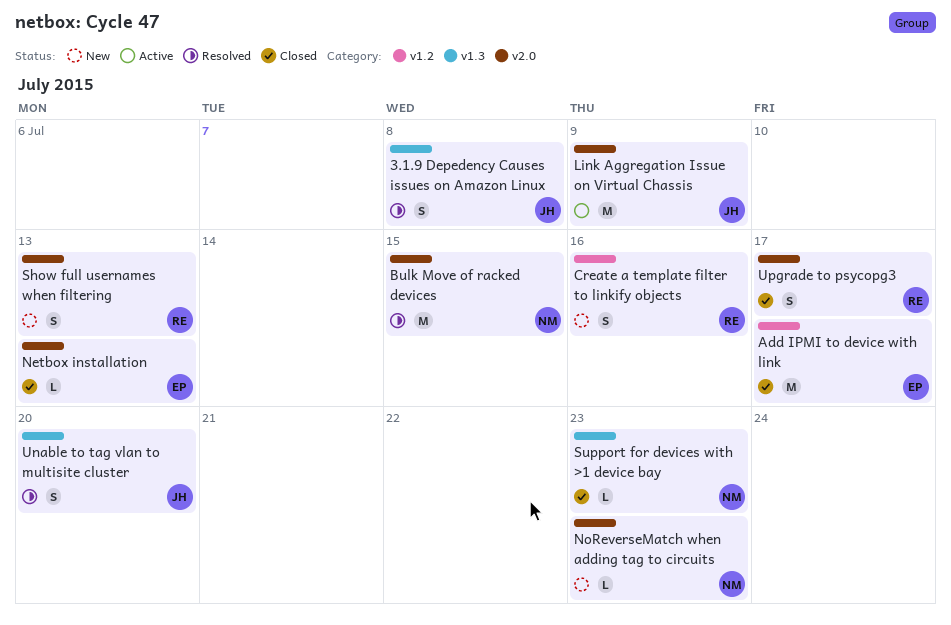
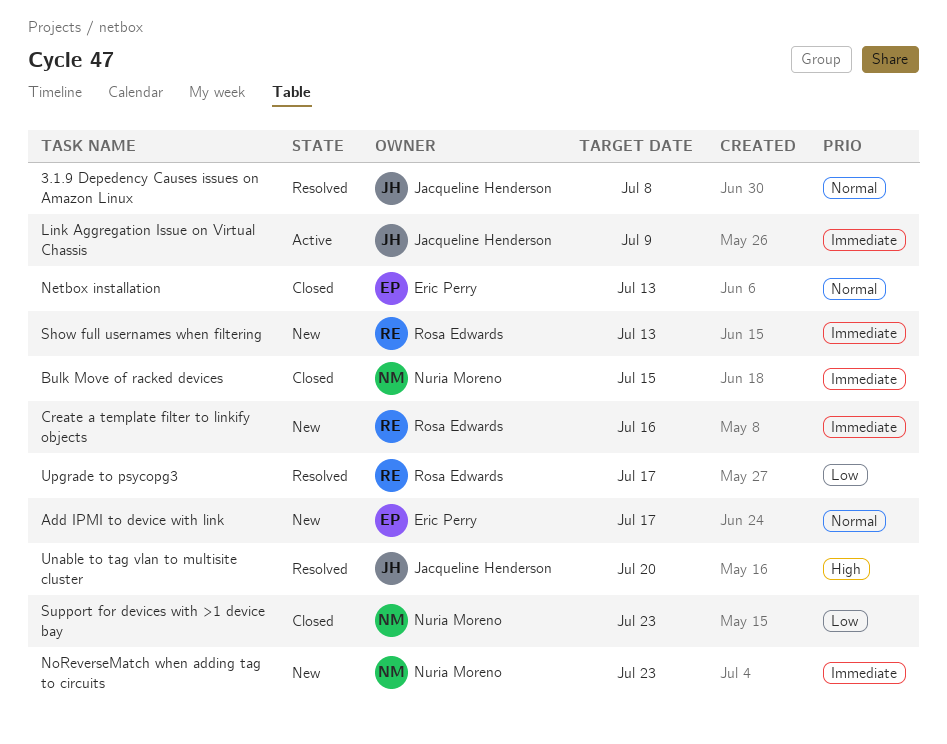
Add IPMI to device with link, status: Closed -> New
Bulk Move of racked devices, status: Resolved -> Closed
Upgrade to psycopg3, status: Closed -> Resolved

